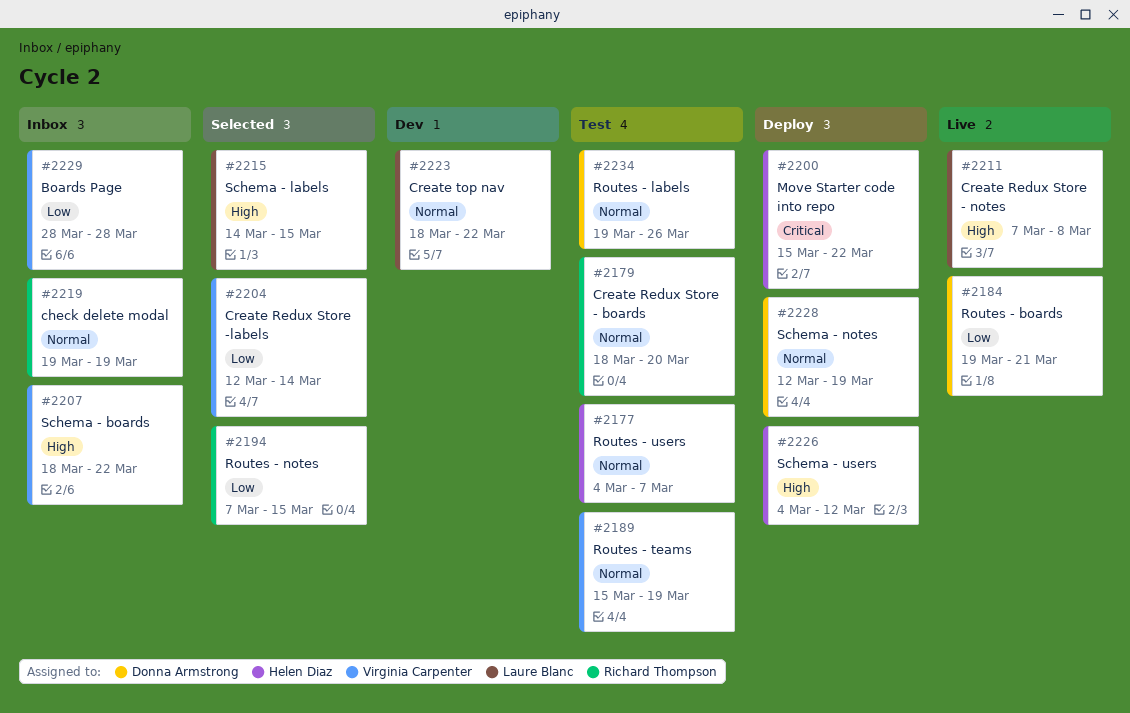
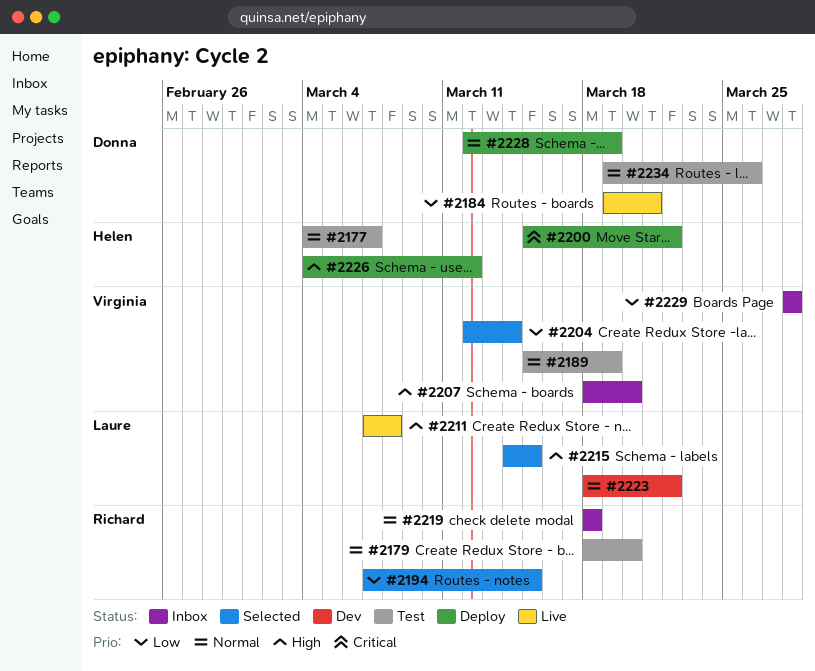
#2207, due: Mar 22 -> Mar 20
#2219, start: Mar 19 -> Mar 18
#2219, due: Mar 19 -> Mar 18

